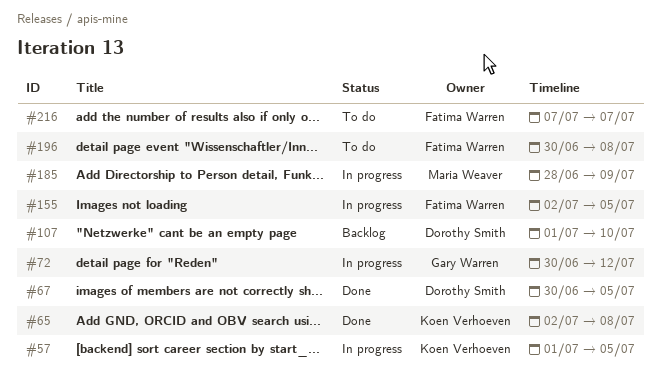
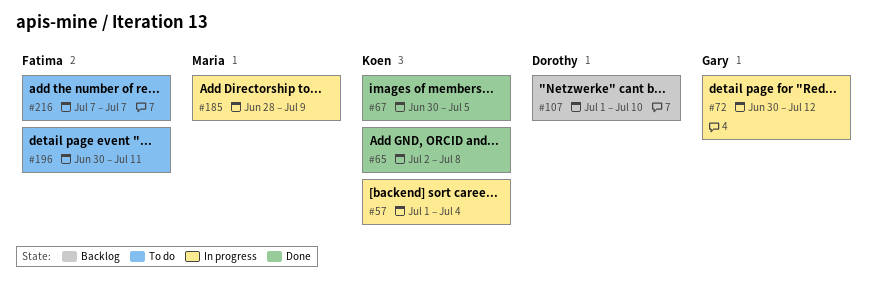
#57, due: Jul 5 -> Jul 4
#67, owner: Dorothy Smith -> Koen Verhoeven
#155: present -> none
#196, due: Jul 8 -> Jul 11

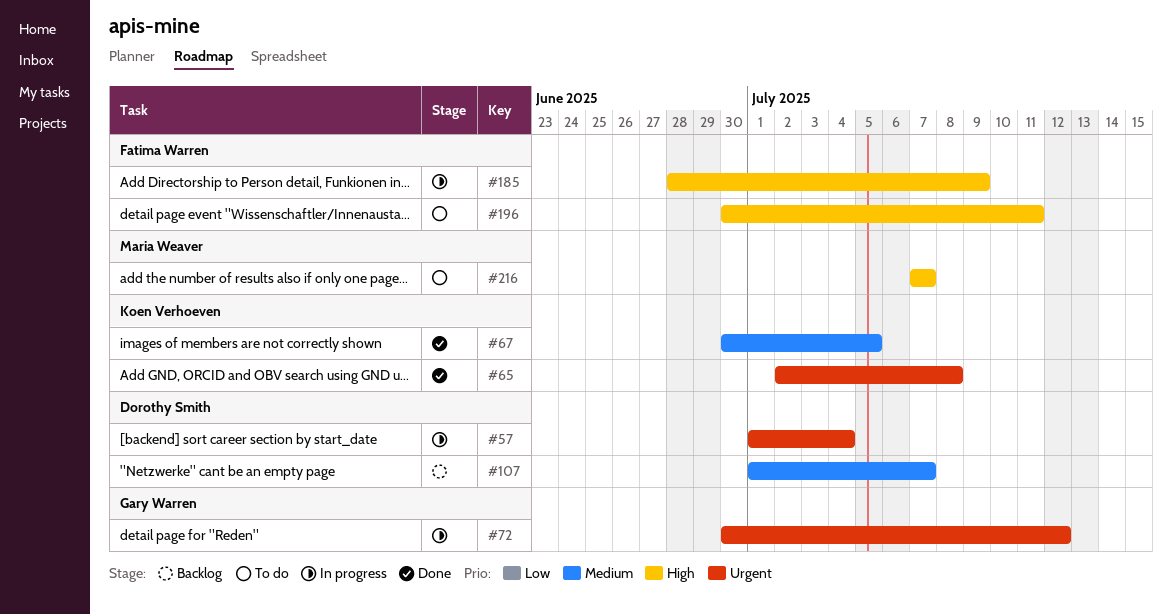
#57, owner: Koen Verhoeven -> Dorothy Smith
#107, due: Jul 10 -> Jul 7
#185, owner: Maria Weaver -> Fatima Warren
#216, owner: Fatima Warren -> Maria Weaver

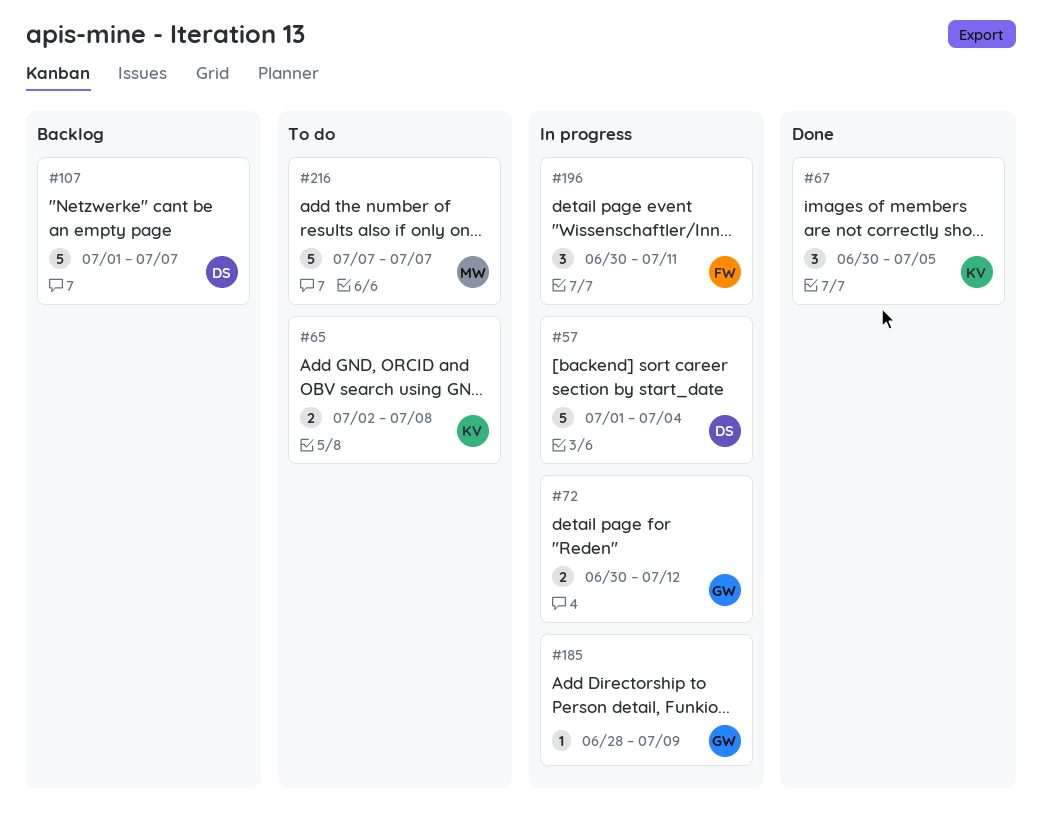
#65, status: Done -> To do
#185, owner: Fatima Warren -> Gary Warren
#196, status: To do -> In progress

